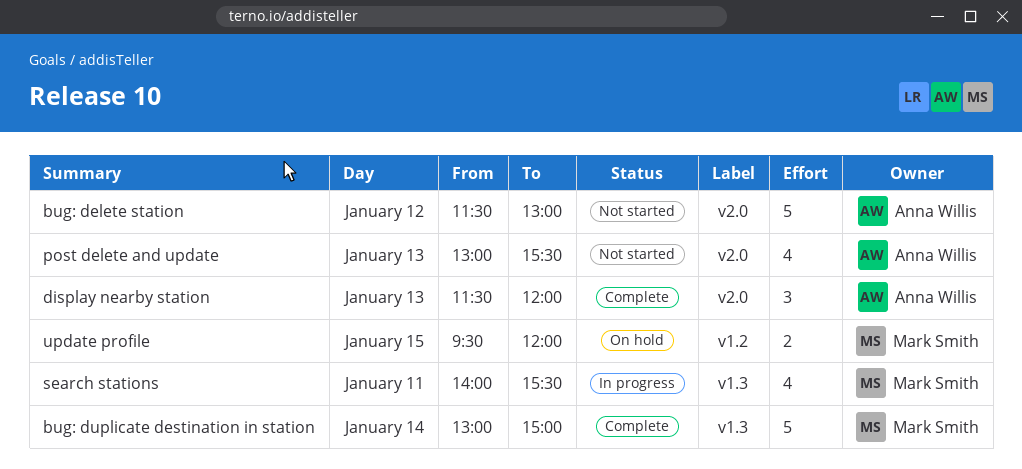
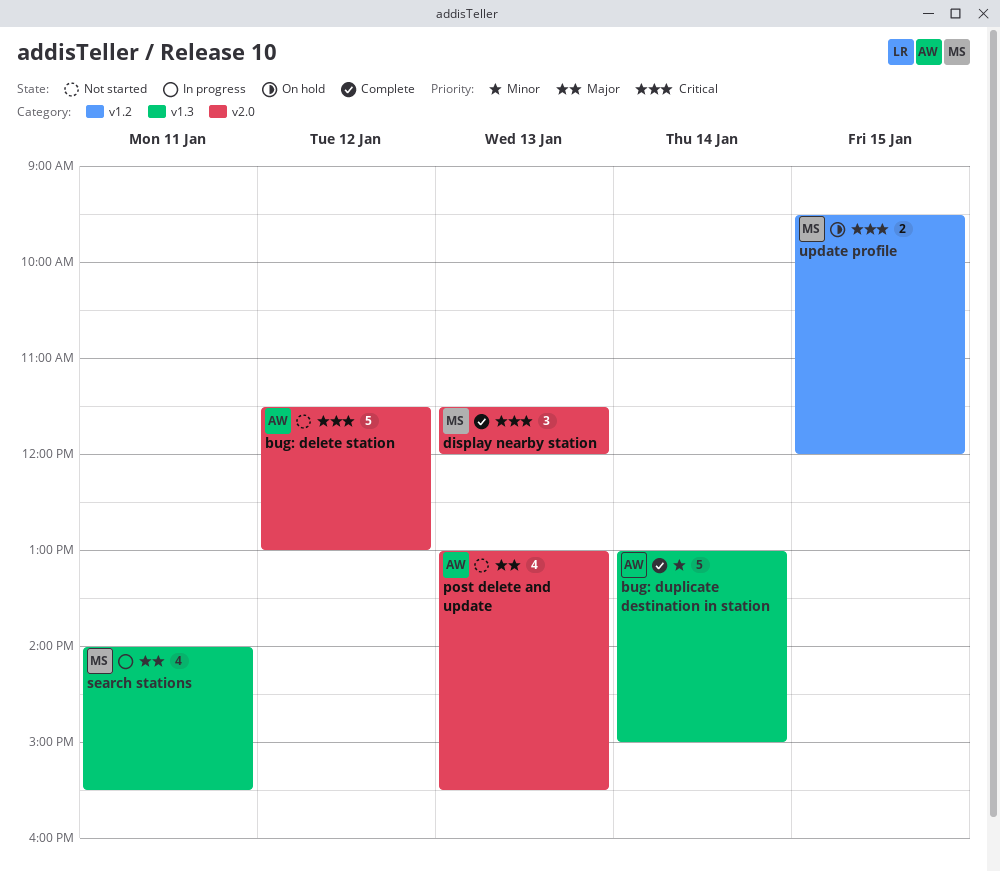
bug: duplicate destination in station, owner: Mark Smith -> Anna Willis
display nearby station, owner: Anna Willis -> Mark Smith

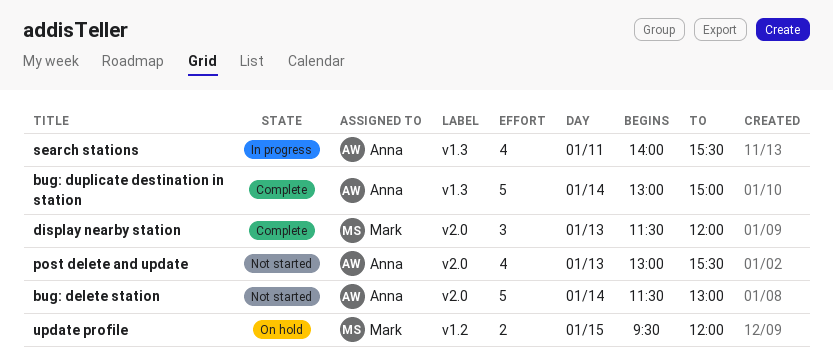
bug: delete station, day: Jan 12 -> Jan 14
search stations, owner: Mark -> Anna

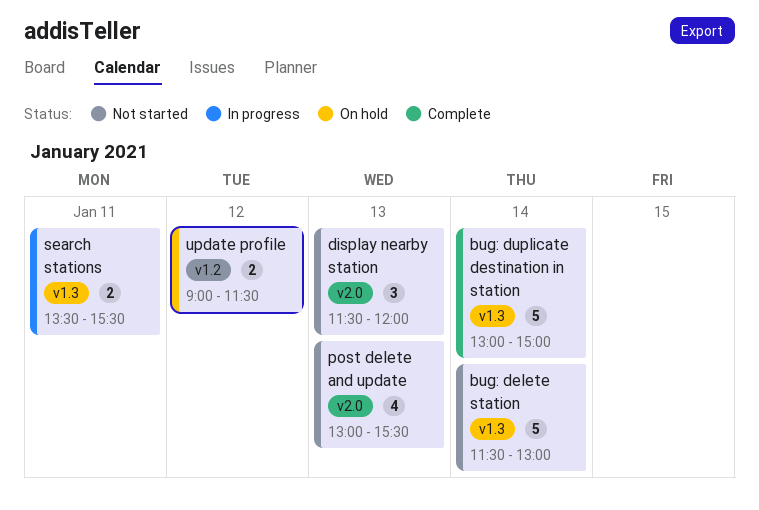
bug: delete station, label: v2.0 -> v1.3
display nearby station, status: Complete -> Not started
search stations, estimate: 4 -> 2
search stations, begins: 14:00 -> 13:30
update profile, day: Jan 15 -> Jan 12
update profile, begins: 09:30 -> 09:00
update profile, ends: 12:00 -> 11:30

